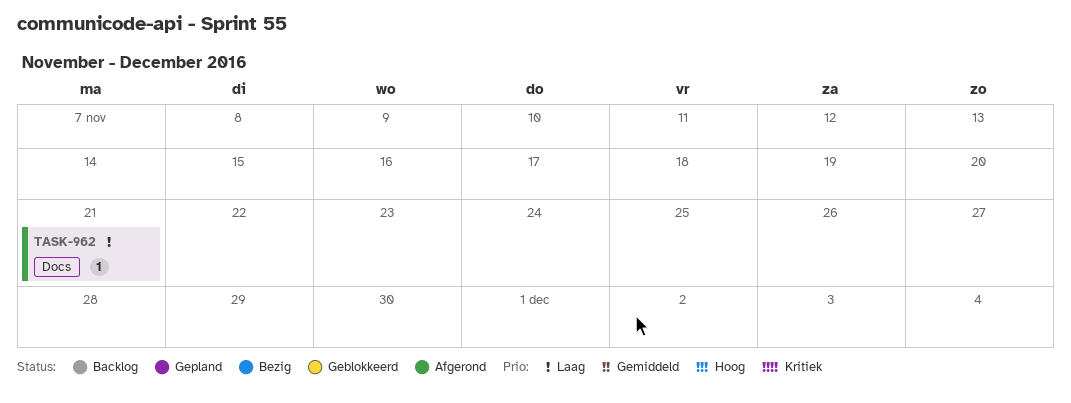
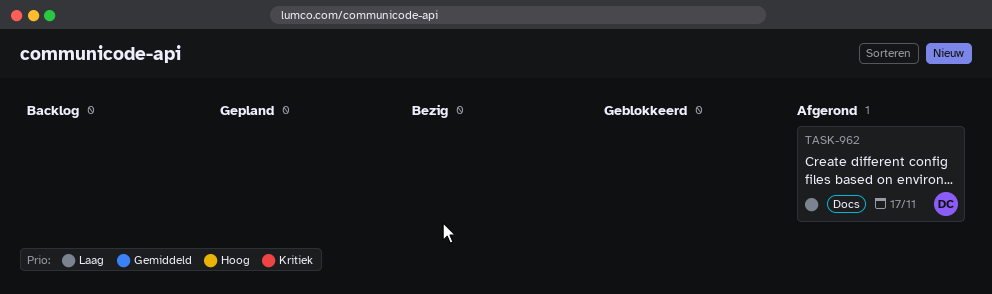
TASK-962, due: Nov 21 -> Nov 17

